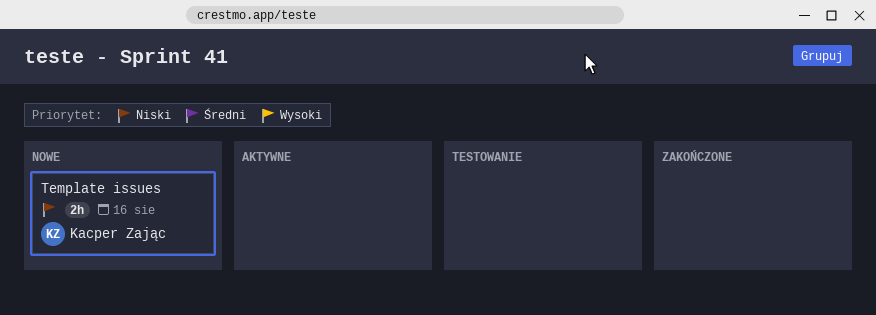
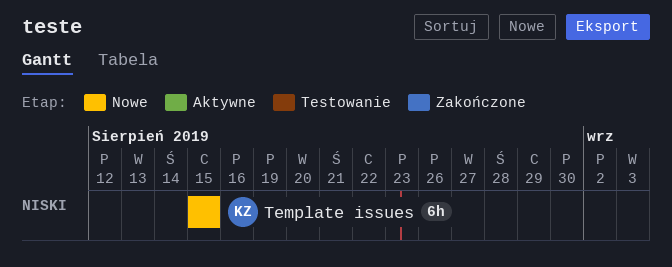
Template issues, estimate: 2h -> 6h
Template issues, due: Aug 16 -> Aug 15

